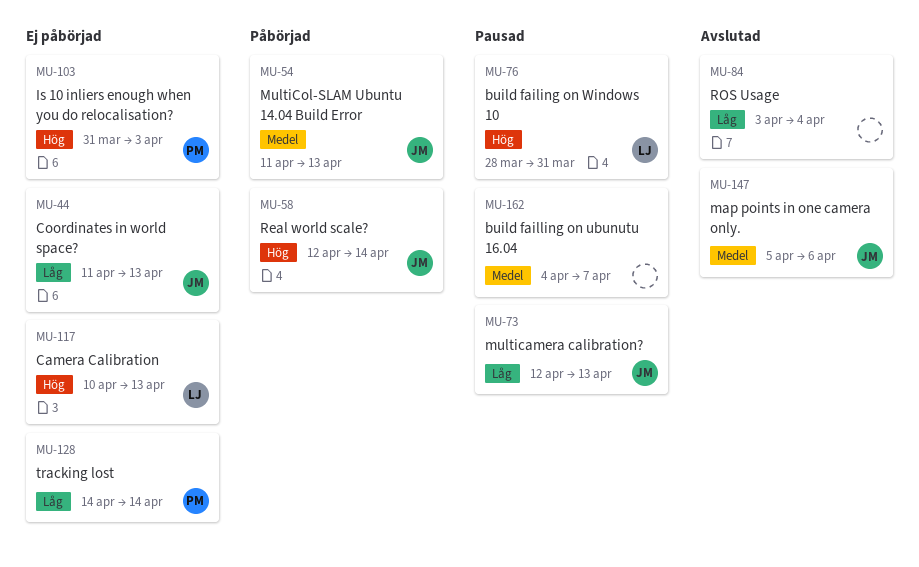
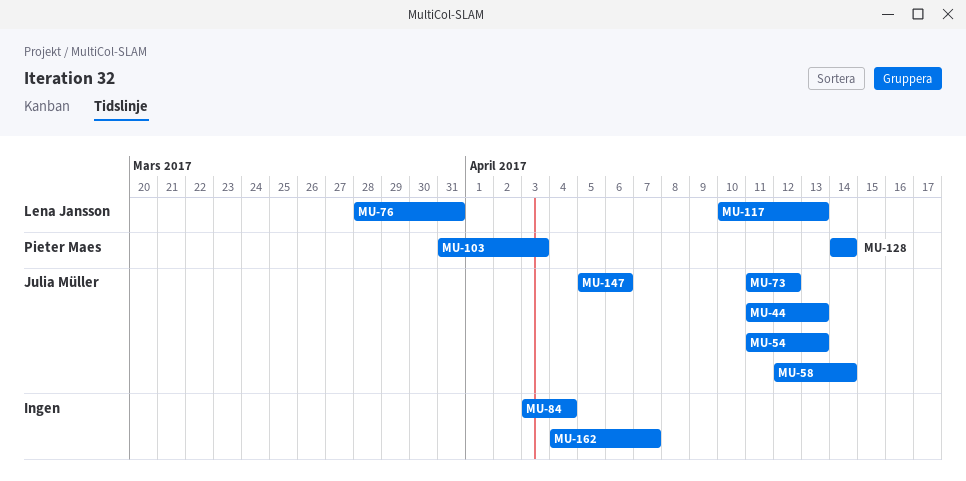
MU-73, start: Apr 12 -> Apr 11
MU-73, due: Apr 13 -> Apr 12

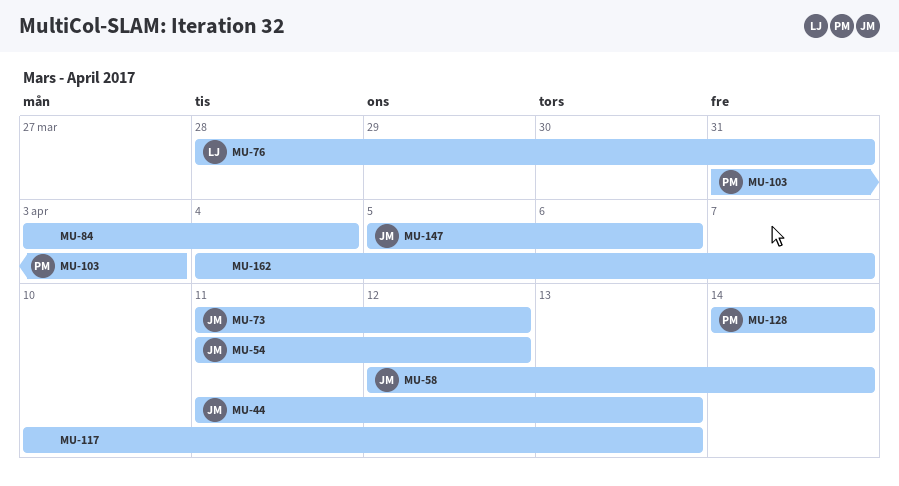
MU-54, due: Apr 13 -> Apr 12
MU-117, owner: Lena Jansson -> none

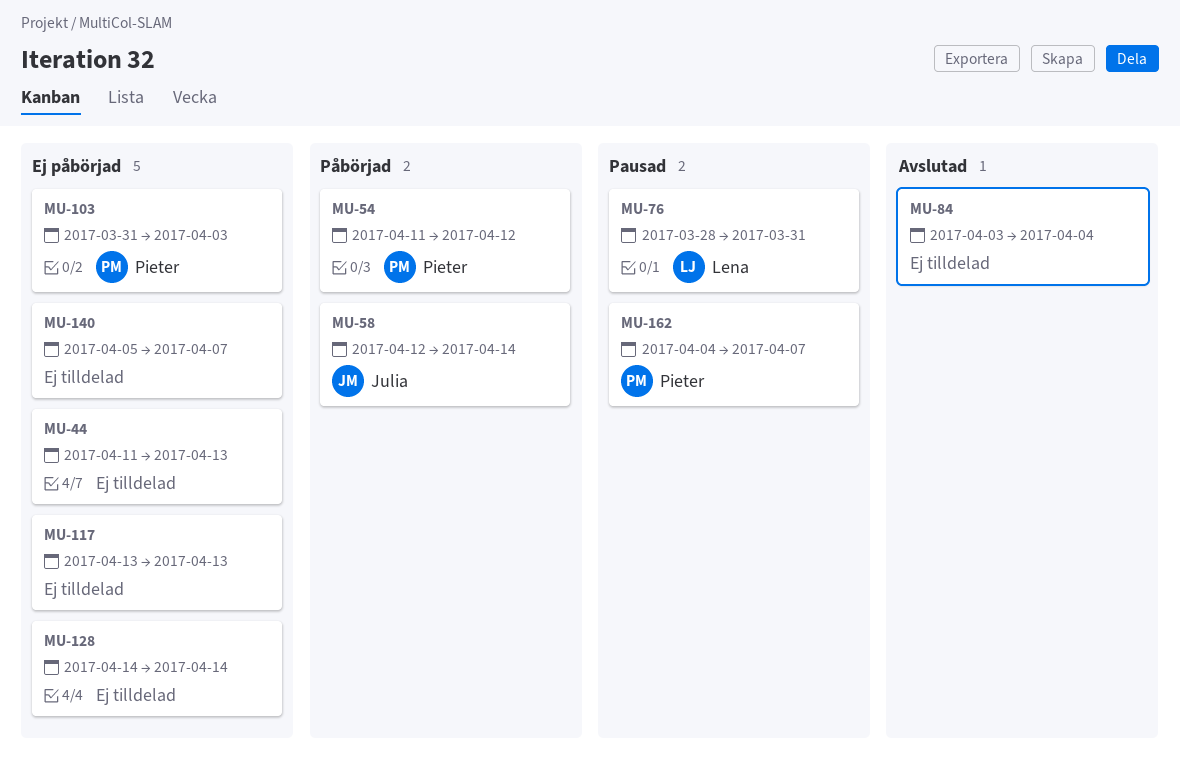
MU-44, owner: Julia -> none
MU-54, owner: Julia -> Pieter
MU-73: present -> none
MU-117, start: Apr 10 -> Apr 13
MU-128, owner: Pieter -> none
MU-140: none -> present
MU-147: present -> none
MU-162, owner: none -> Pieter

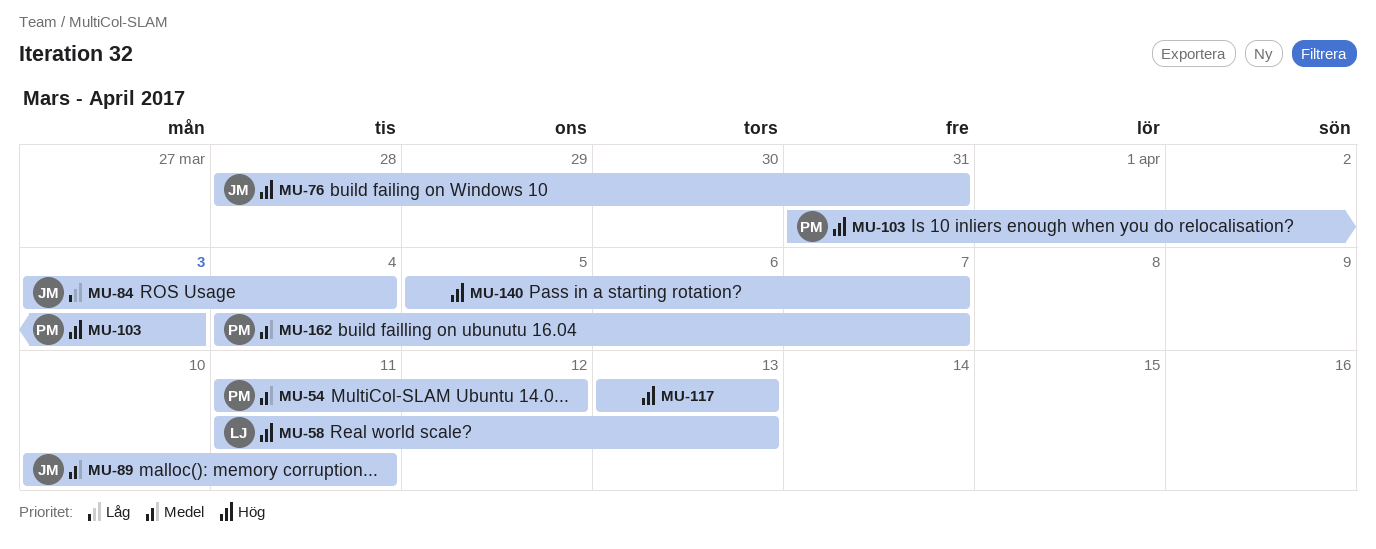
MU-44: present -> none
MU-58, owner: Julia -> Lena
MU-58, start: Apr 12 -> Apr 11
MU-58, due: Apr 14 -> Apr 13
MU-76, owner: Lena -> Julia
MU-84, owner: none -> Julia
MU-89: none -> present
MU-128: present -> none

